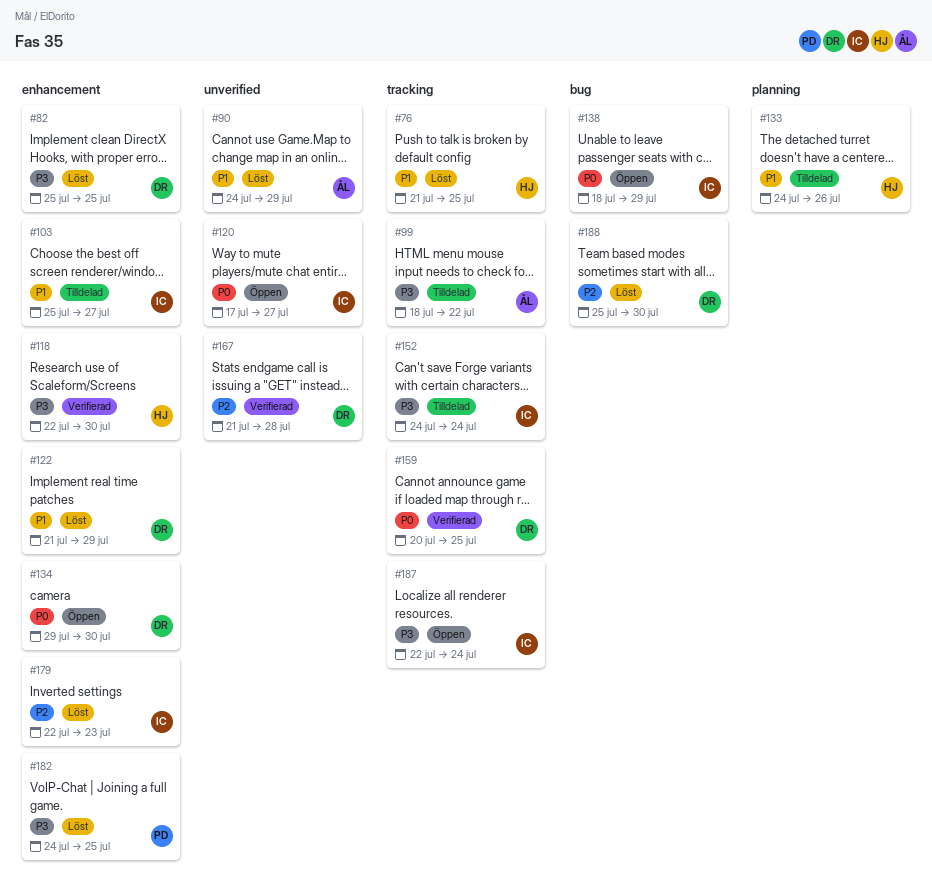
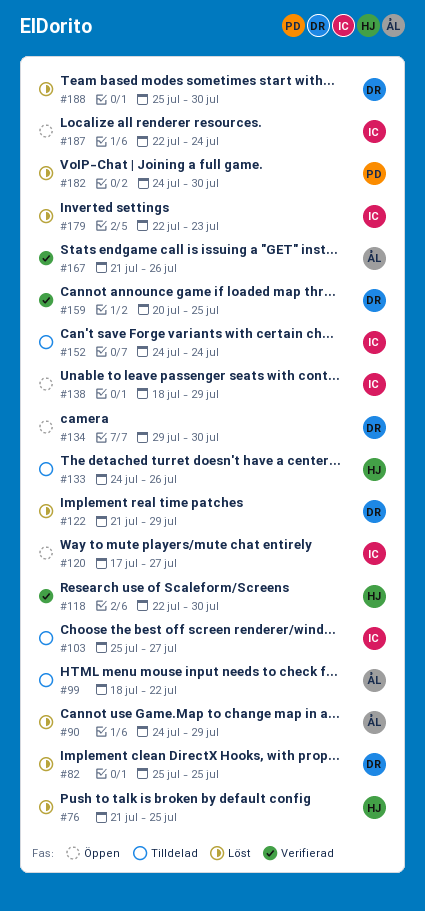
#167, owner: DR -> ÅL
#167, due: Jul 28 -> Jul 26
#182, due: Jul 25 -> Jul 30

